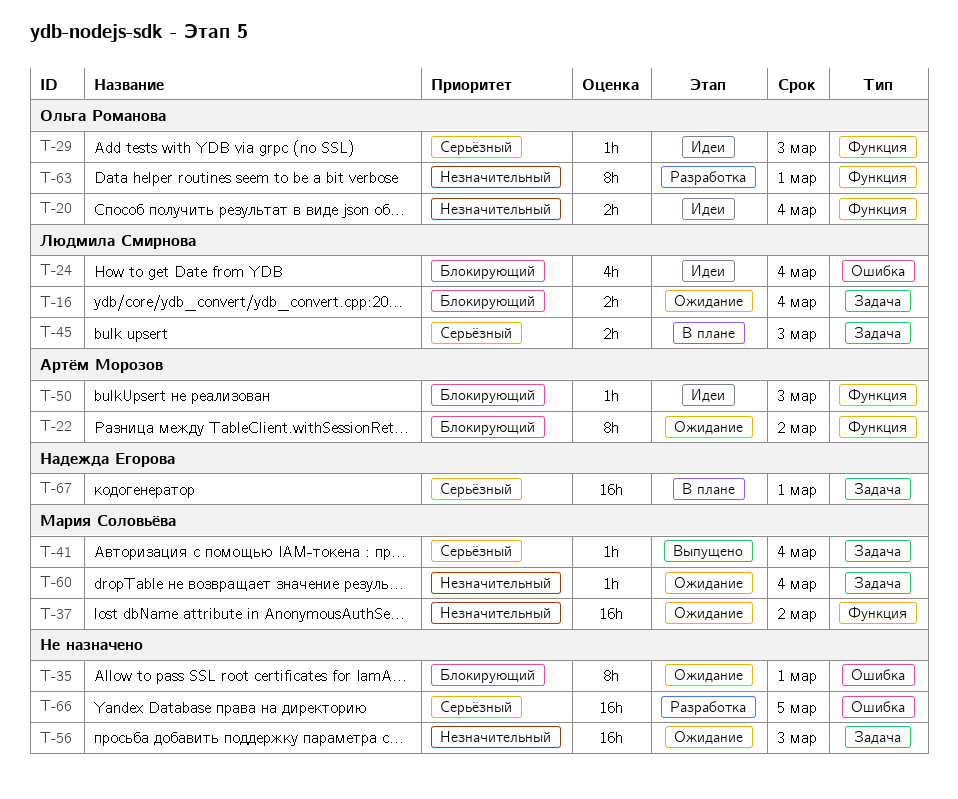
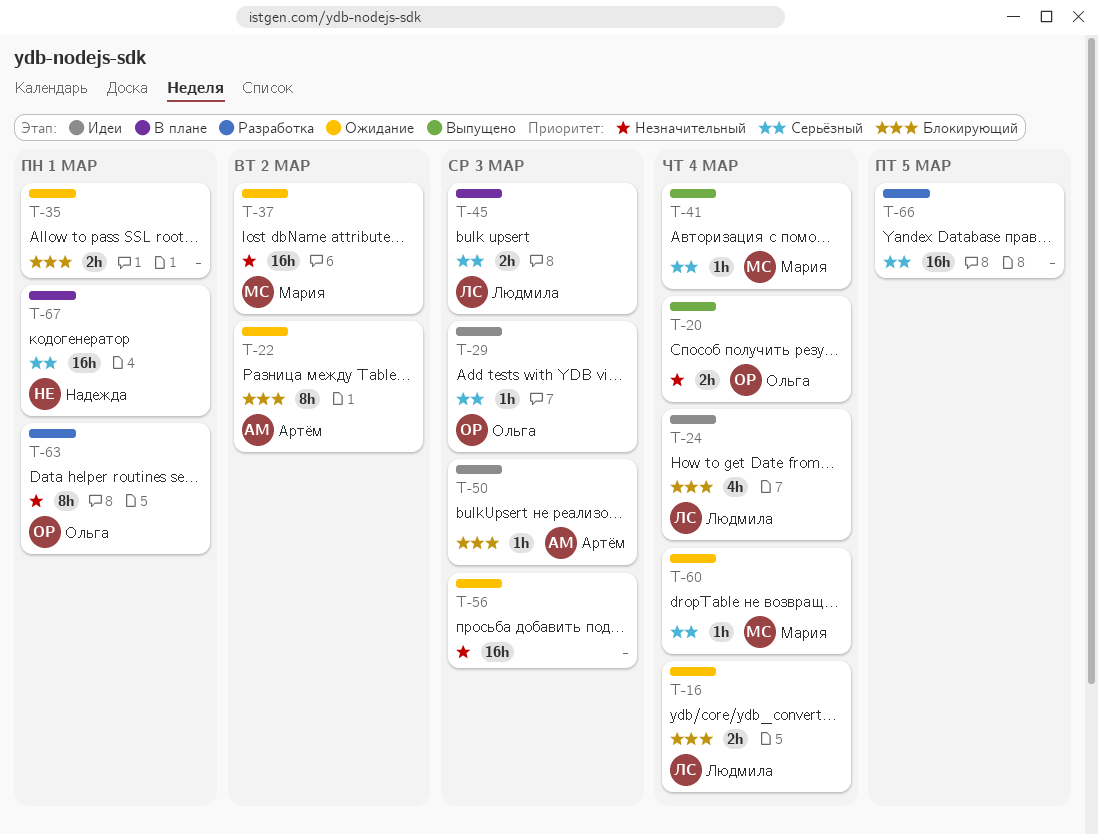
T-20, status: Идеи -> Выпущено
T-35, estimate: 8h -> 2h
T-60, priority: Незначительный -> Серьёзный

